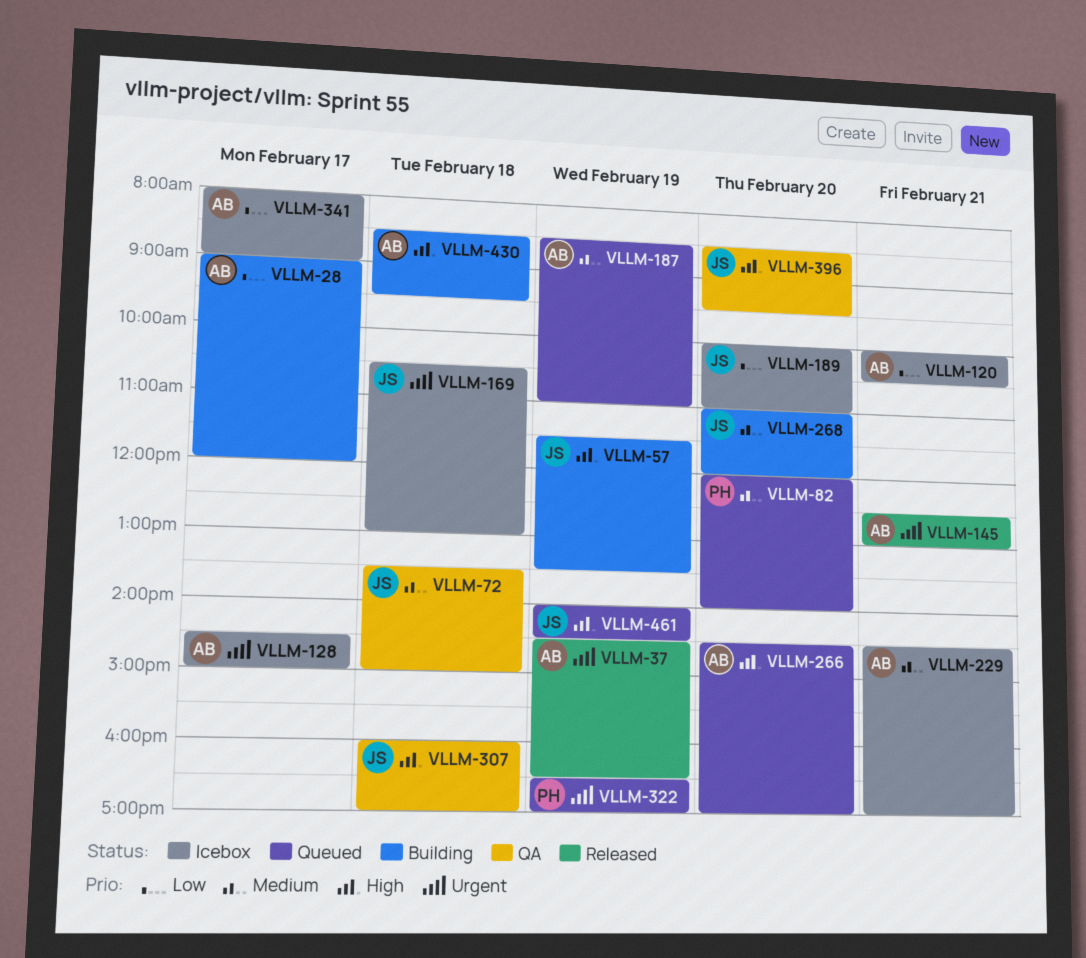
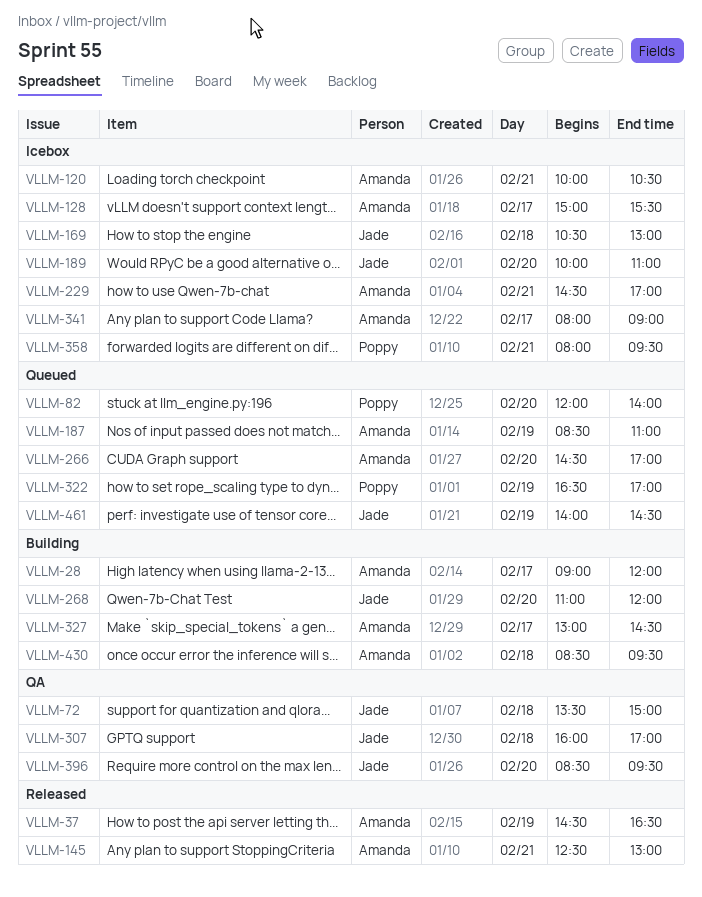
VLLM-57: present -> none
VLLM-128, begins: 14:30 -> 15:00
VLLM-128, ends: 15:00 -> 15:30
VLLM-327: none -> present
VLLM-358: none -> present

